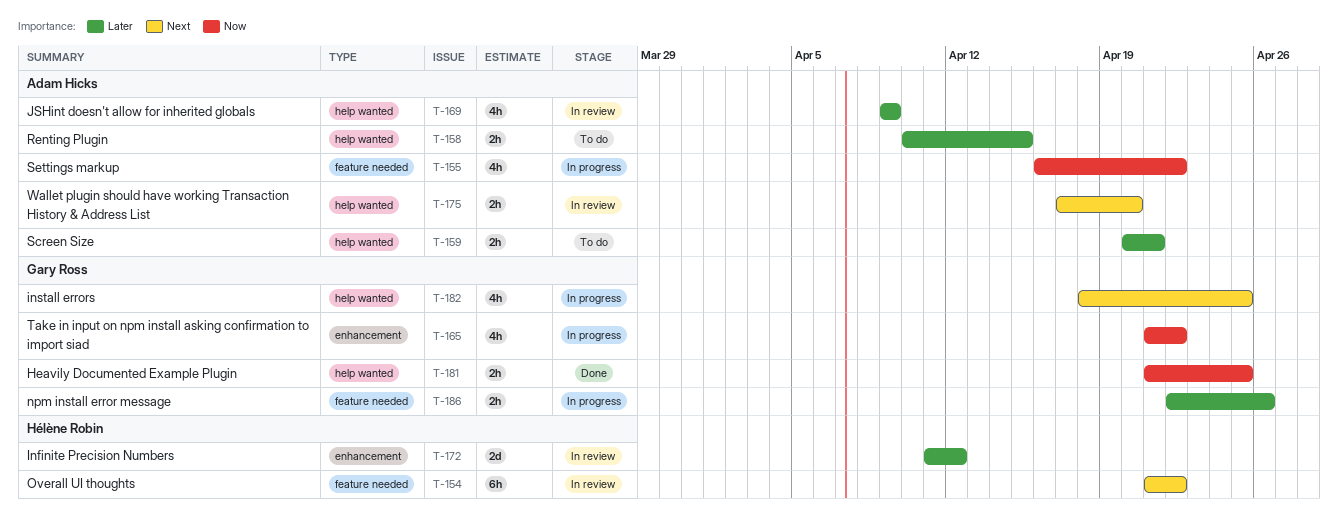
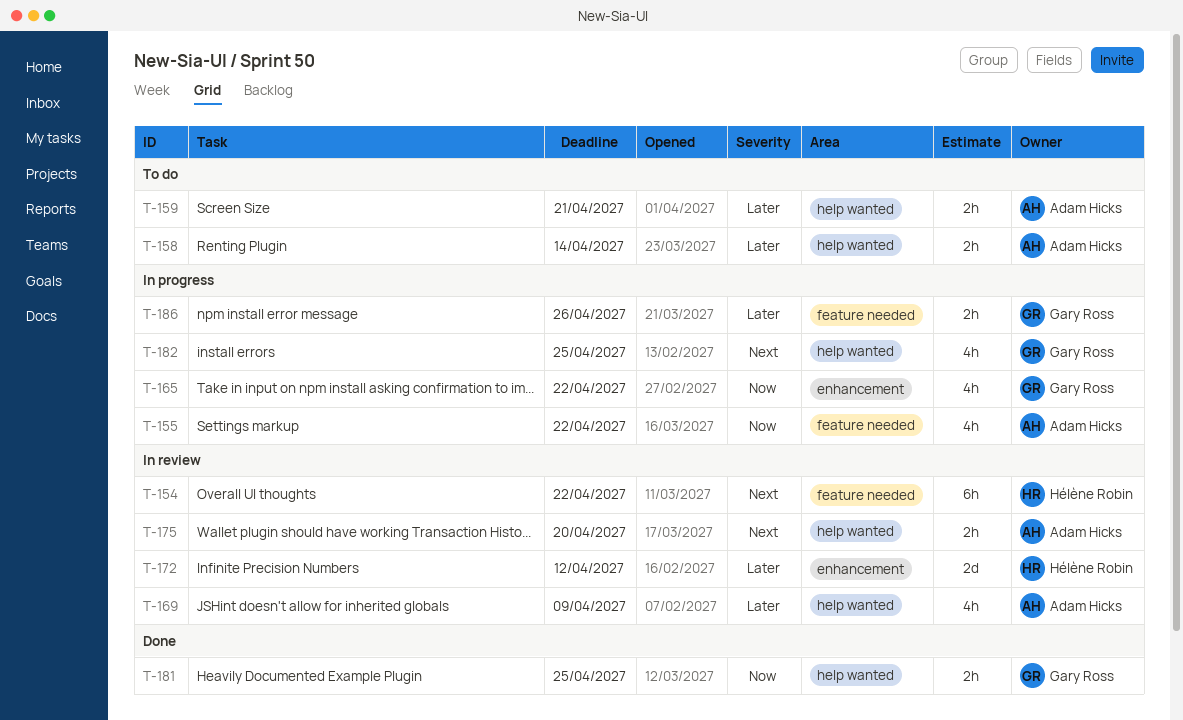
T-158, due: Apr 15 -> Apr 14

